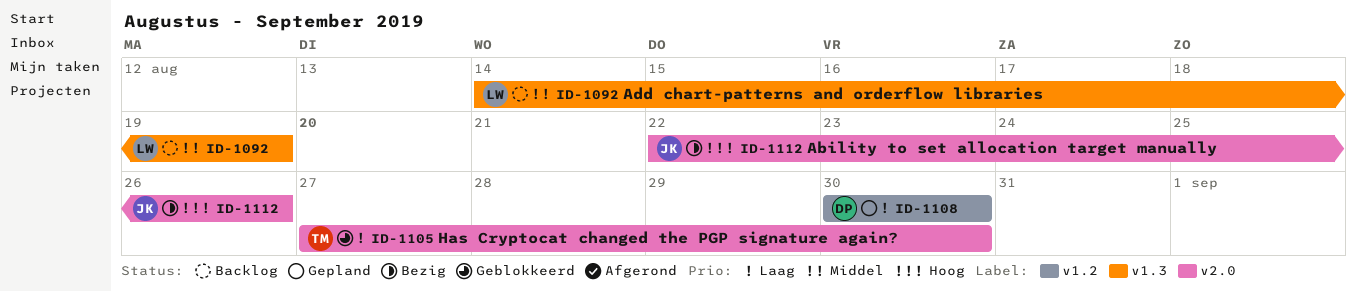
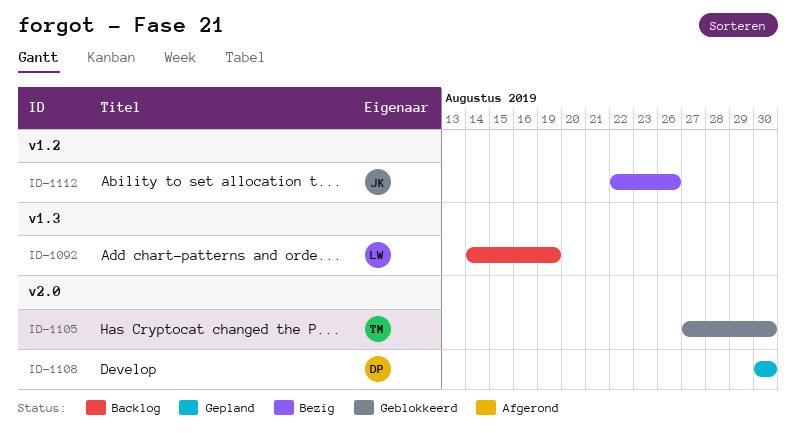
ID-1108, label: v1.2 -> v2.0
ID-1112, label: v2.0 -> v1.2

